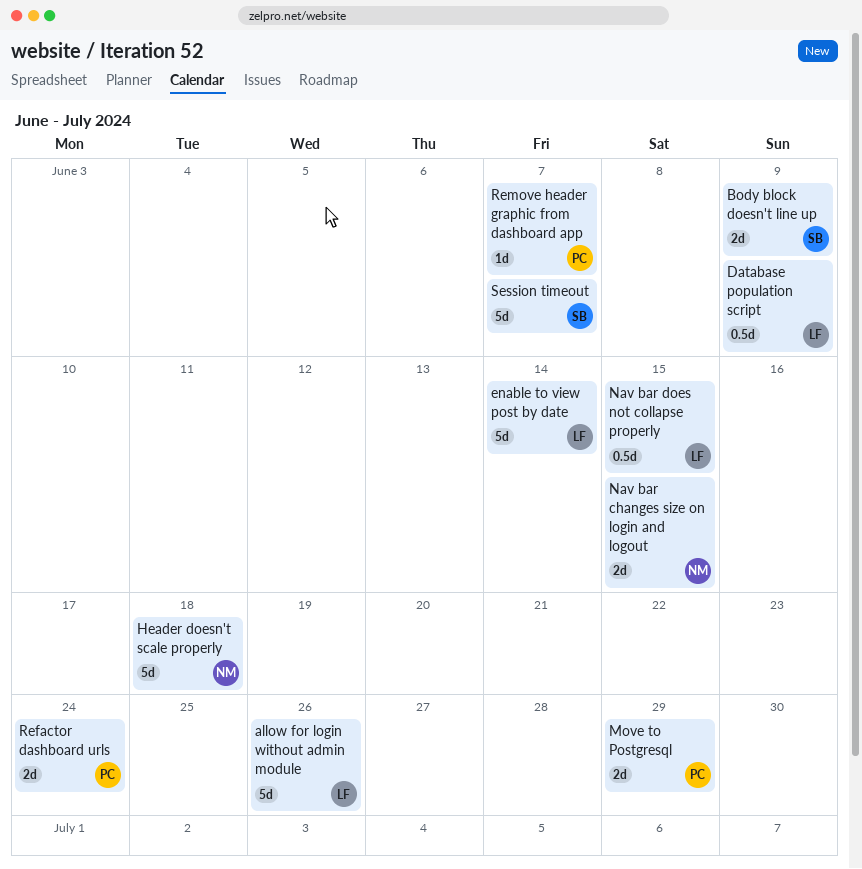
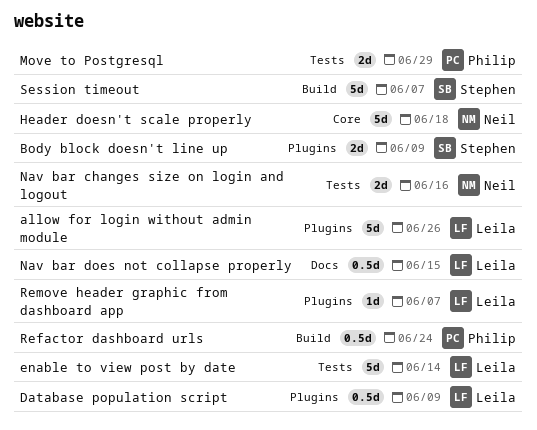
Nav bar changes size on login and logout, due: Jun 15 -> Jun 16
Refactor dashboard urls, estimate: 2d -> 0.5d
Remove header graphic from dashboard app, owner: Philip -> Leila

